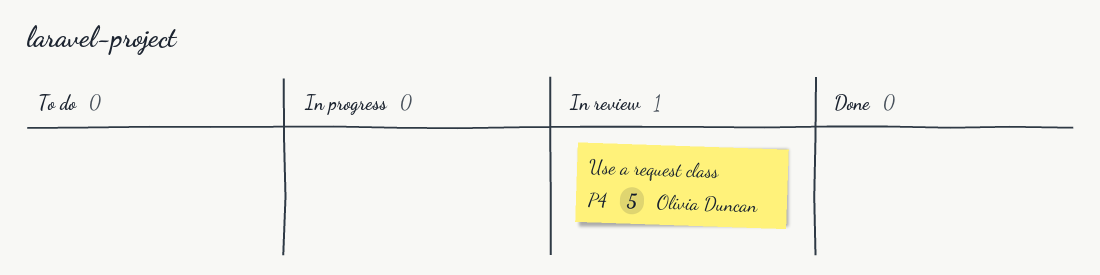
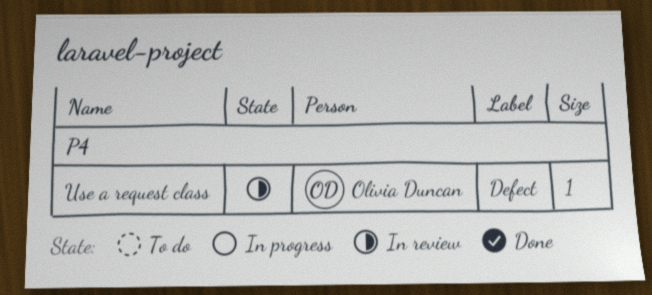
Use a request class, estimate: 5 -> 1

